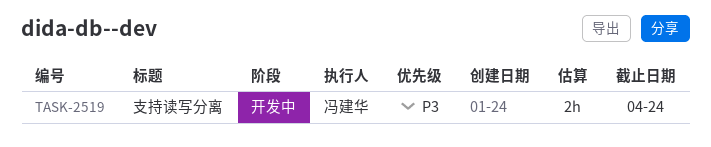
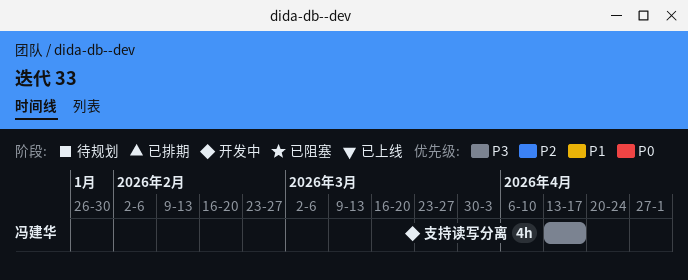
支持读写分离, estimate: 2h -> 4h
支持读写分离, due: Apr 24 -> Apr 17

